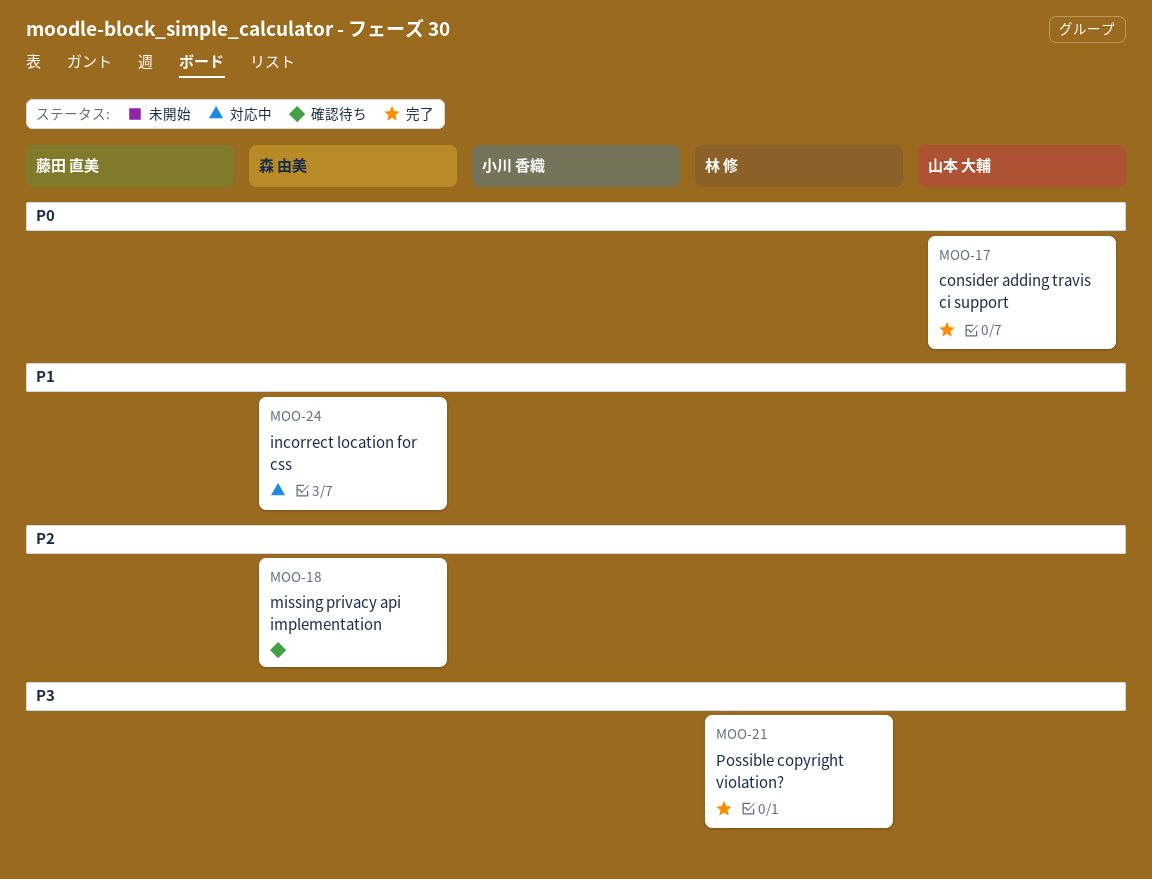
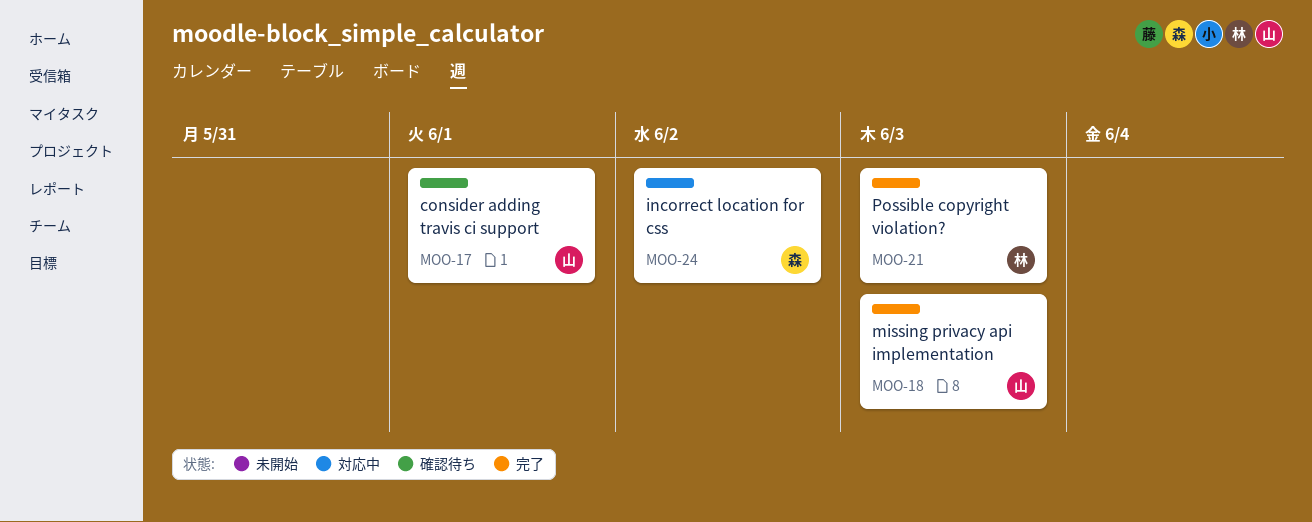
MOO-17, status: 完了 -> 確認待ち
MOO-18, status: 確認待ち -> 完了
MOO-18, owner: 森 由美 -> 山本 大輔

